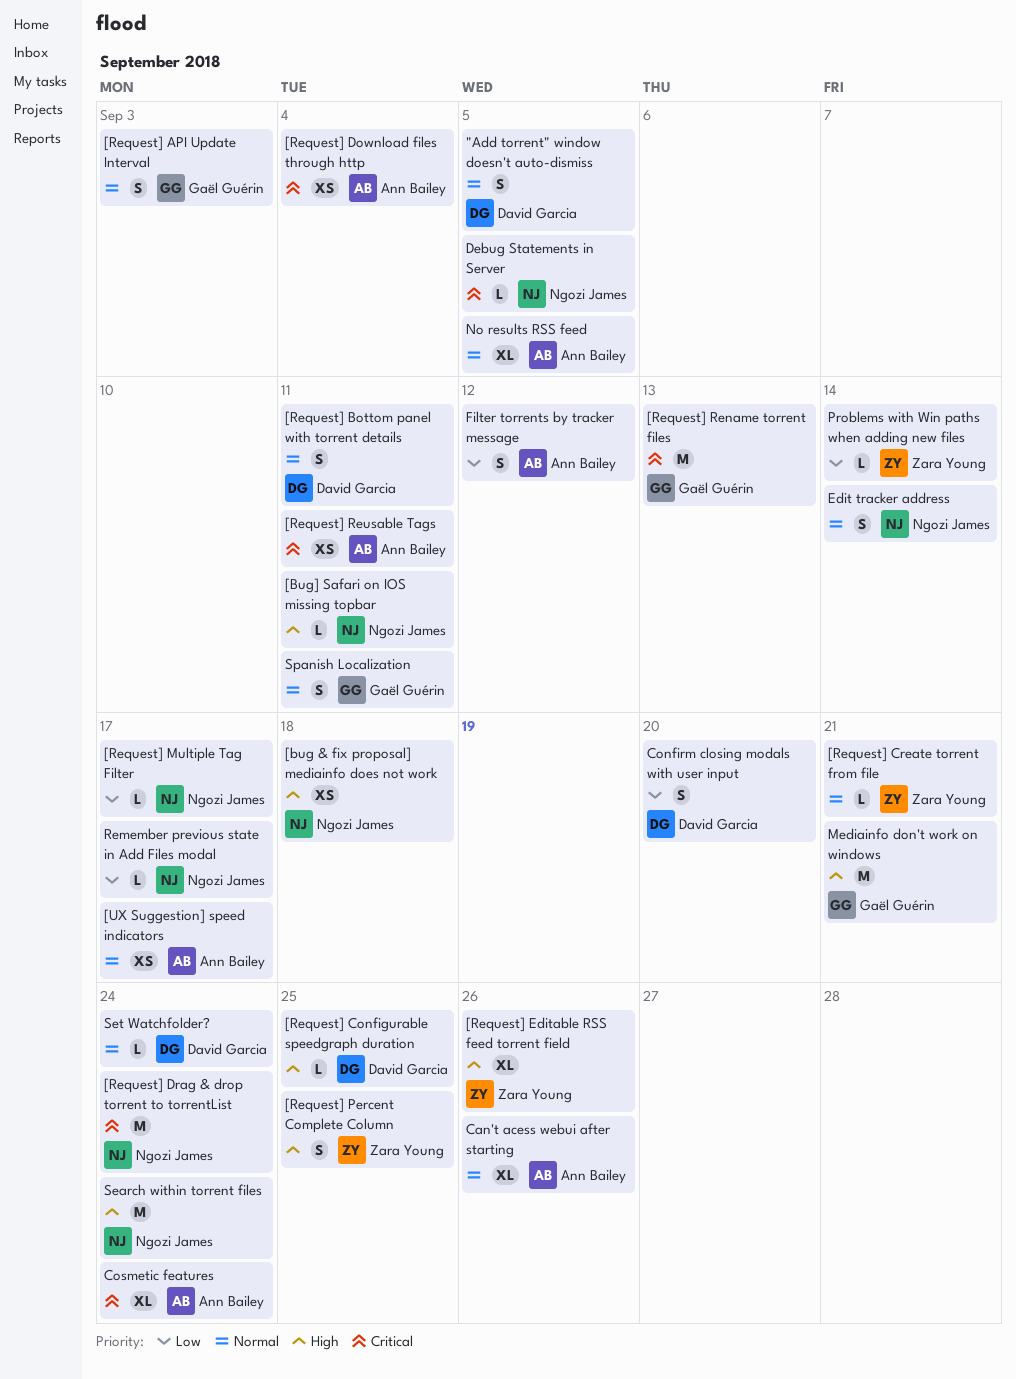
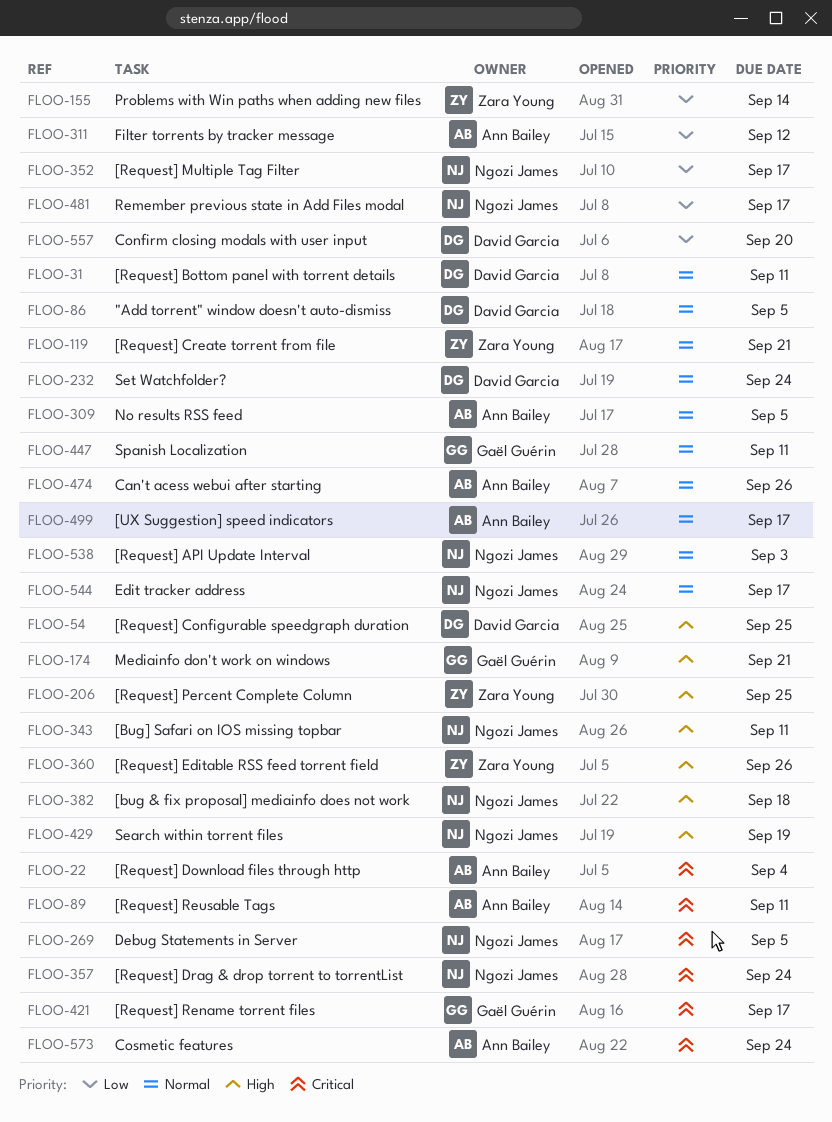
[Request] API Update Interval, owner: Gaël Guérin -> Ngozi James
[Request] Rename torrent files, due: Sep 13 -> Sep 17
Edit tracker address, due: Sep 14 -> Sep 17
Search within torrent files, due: Sep 24 -> Sep 19

